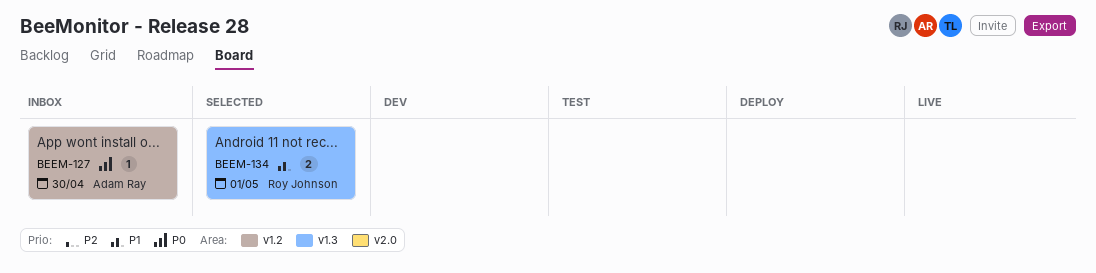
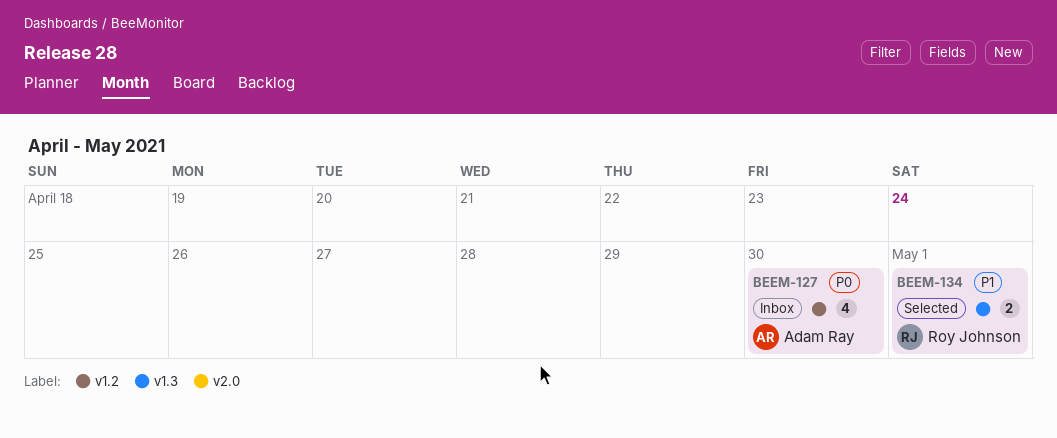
BEEM-127, estimate: 1 -> 4

